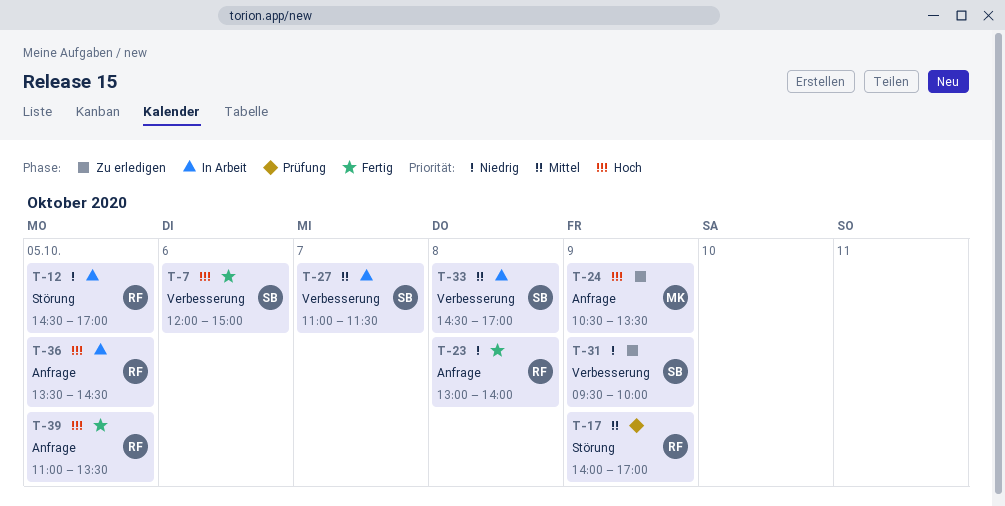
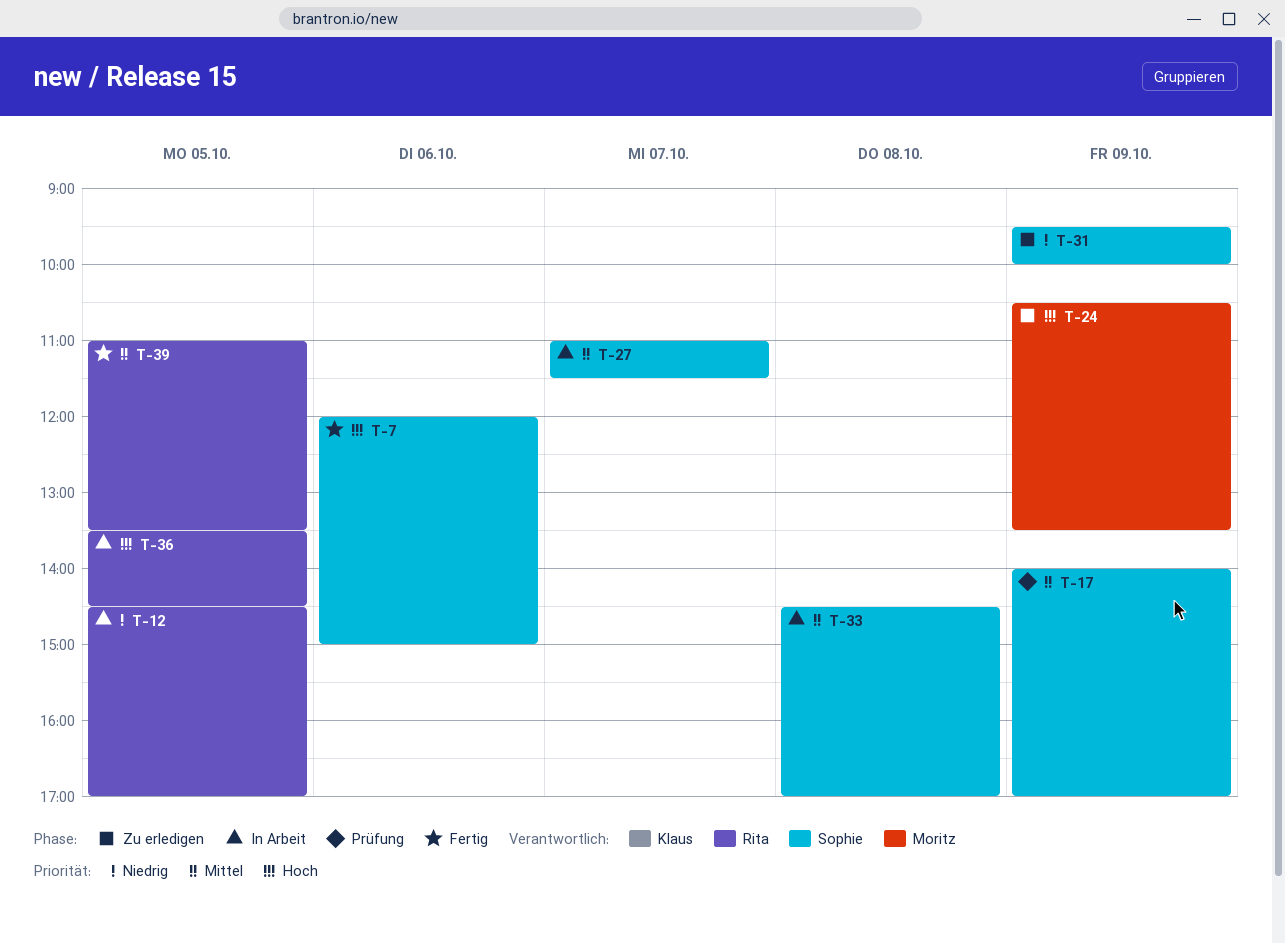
T-17, owner: Rita -> Sophie
T-23: present -> none
T-39, priority: Hoch -> Mittel

